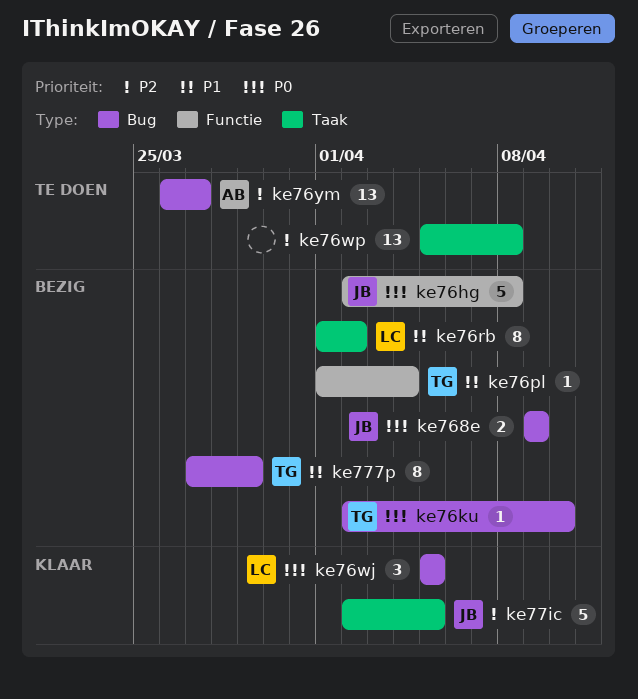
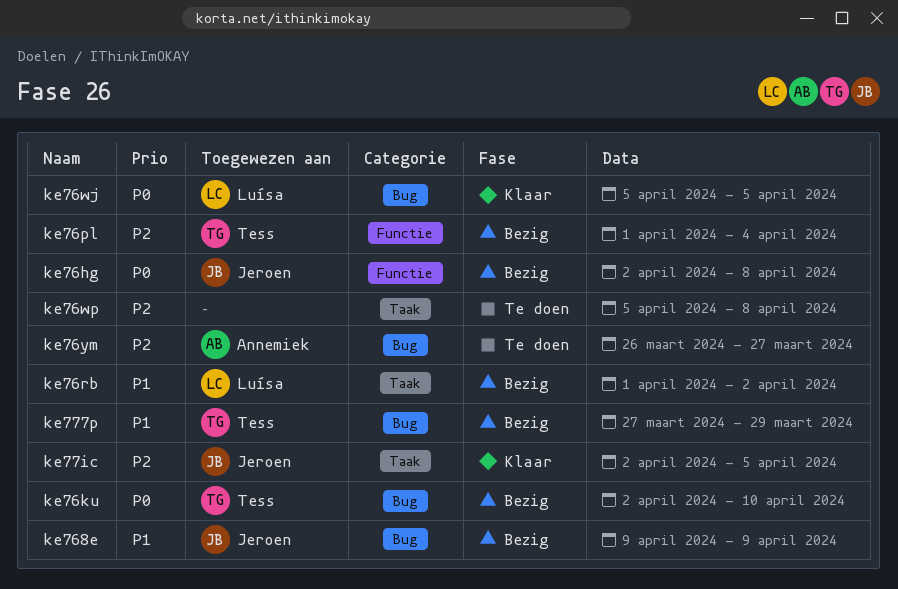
ke768e, priority: P0 -> P1
ke76pl, priority: P1 -> P2

